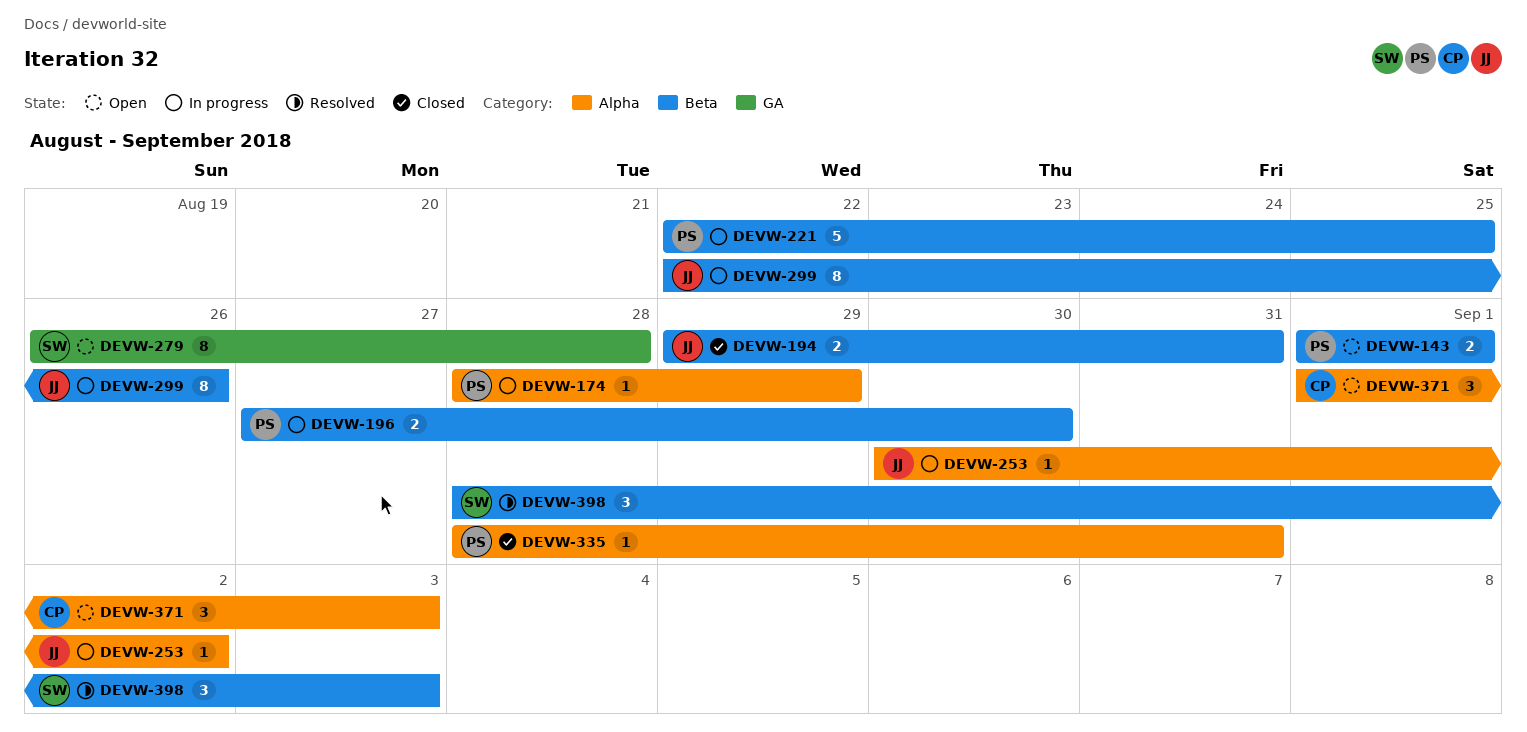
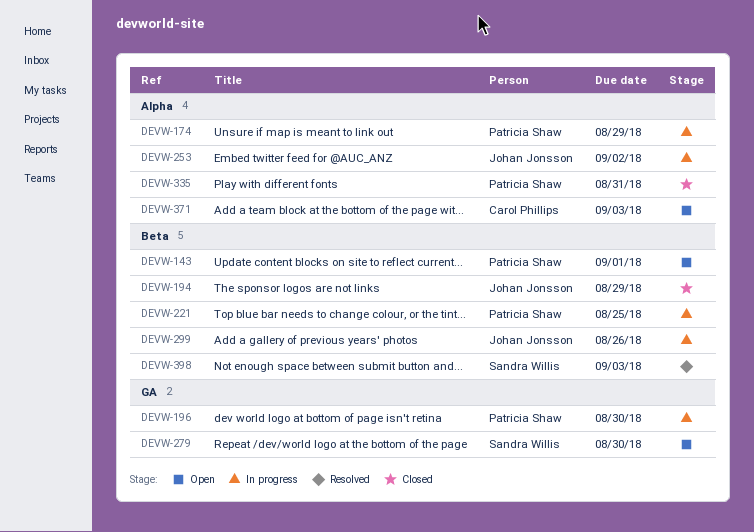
DEVW-194, due: Aug 31 -> Aug 29
DEVW-196, label: Beta -> GA
DEVW-279, due: Aug 28 -> Aug 30

